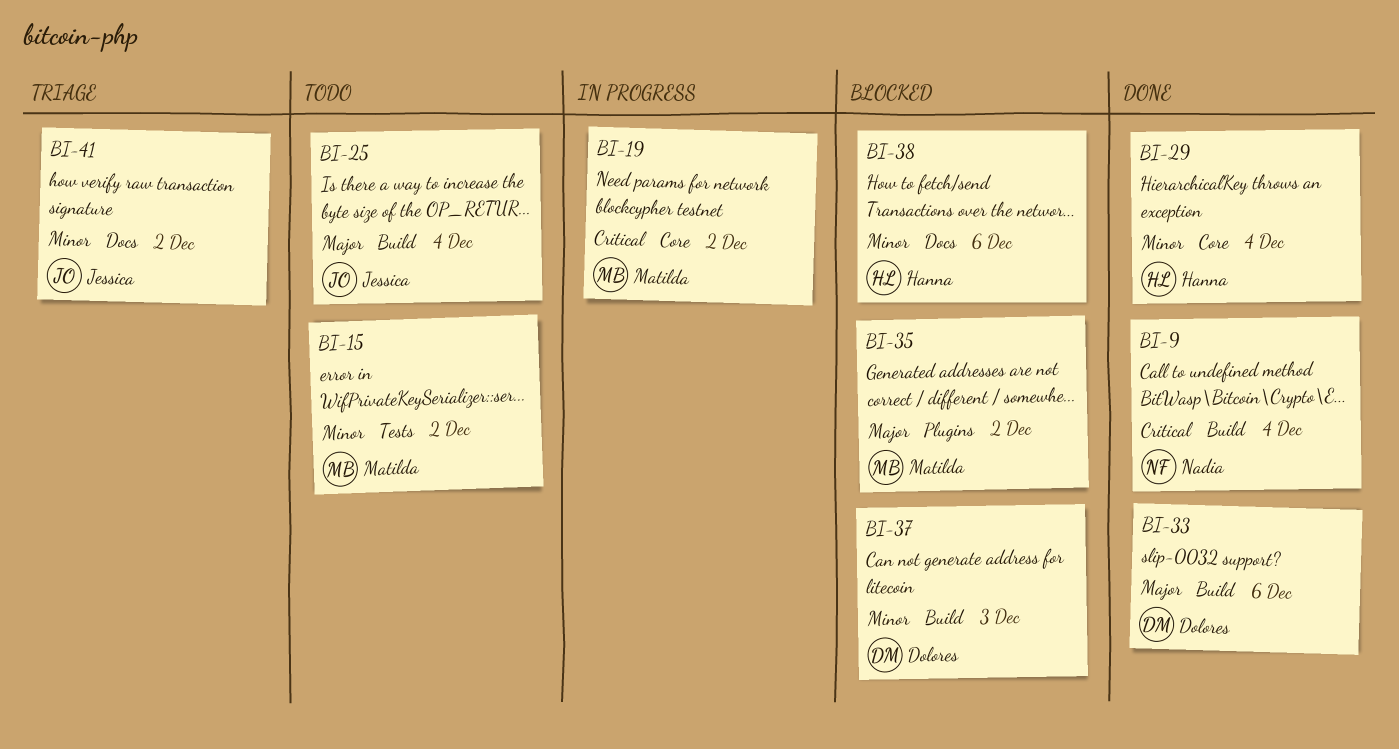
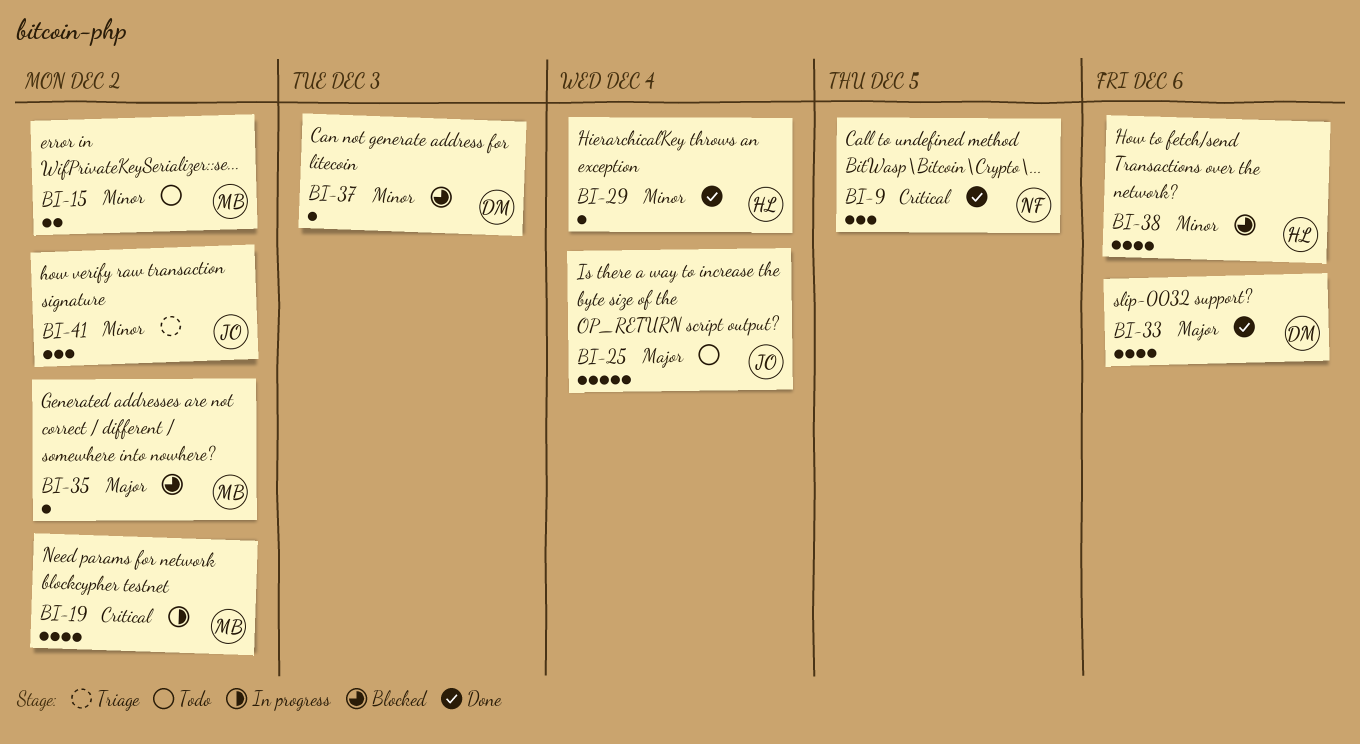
BI-9, due: Dec 4 -> Dec 5

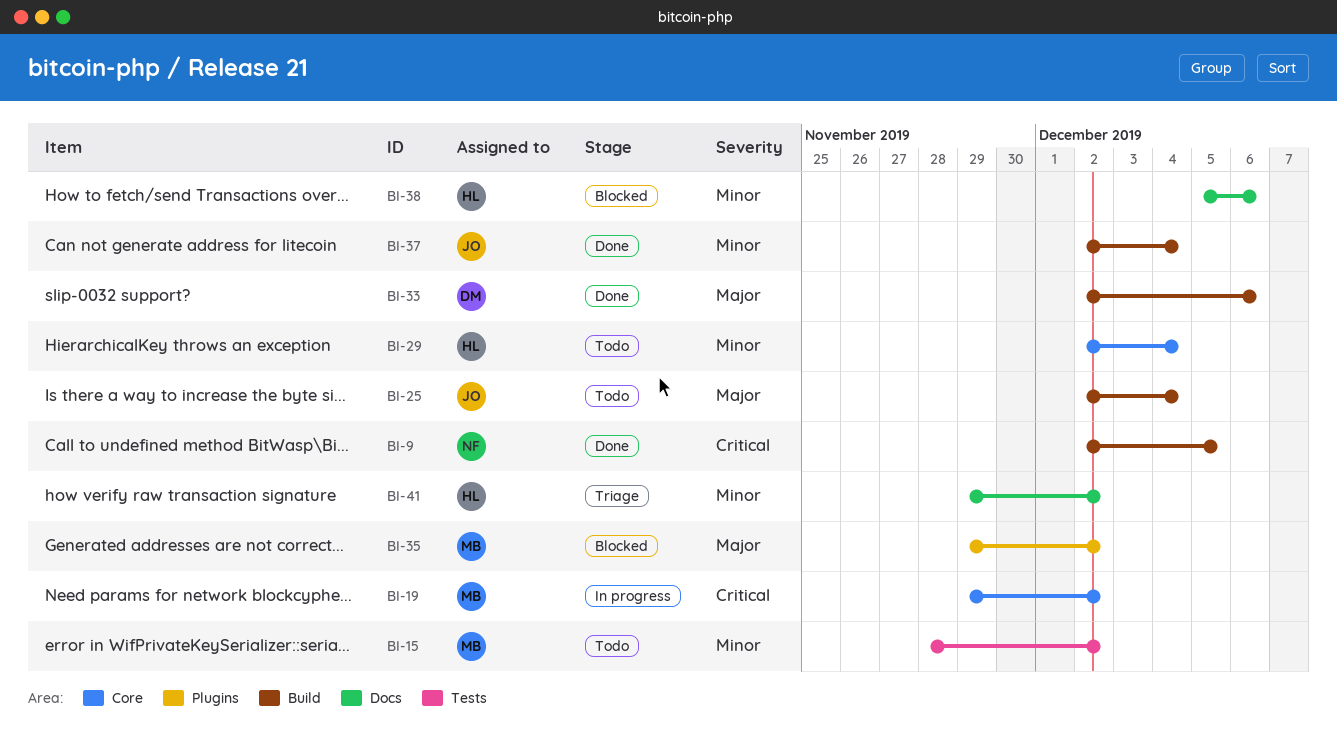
BI-29, status: Done -> Todo
BI-37, status: Blocked -> Done
BI-37, owner: DM -> JO
BI-37, due: Dec 3 -> Dec 4
BI-41, owner: JO -> HL

